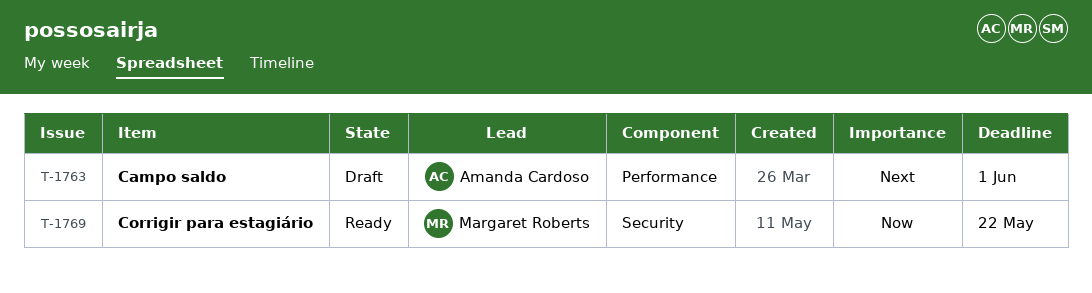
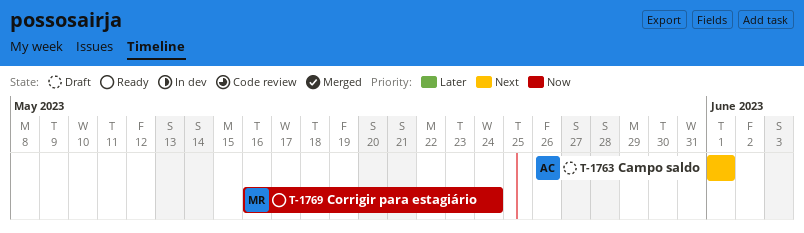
T-1769, due: May 22 -> May 24

